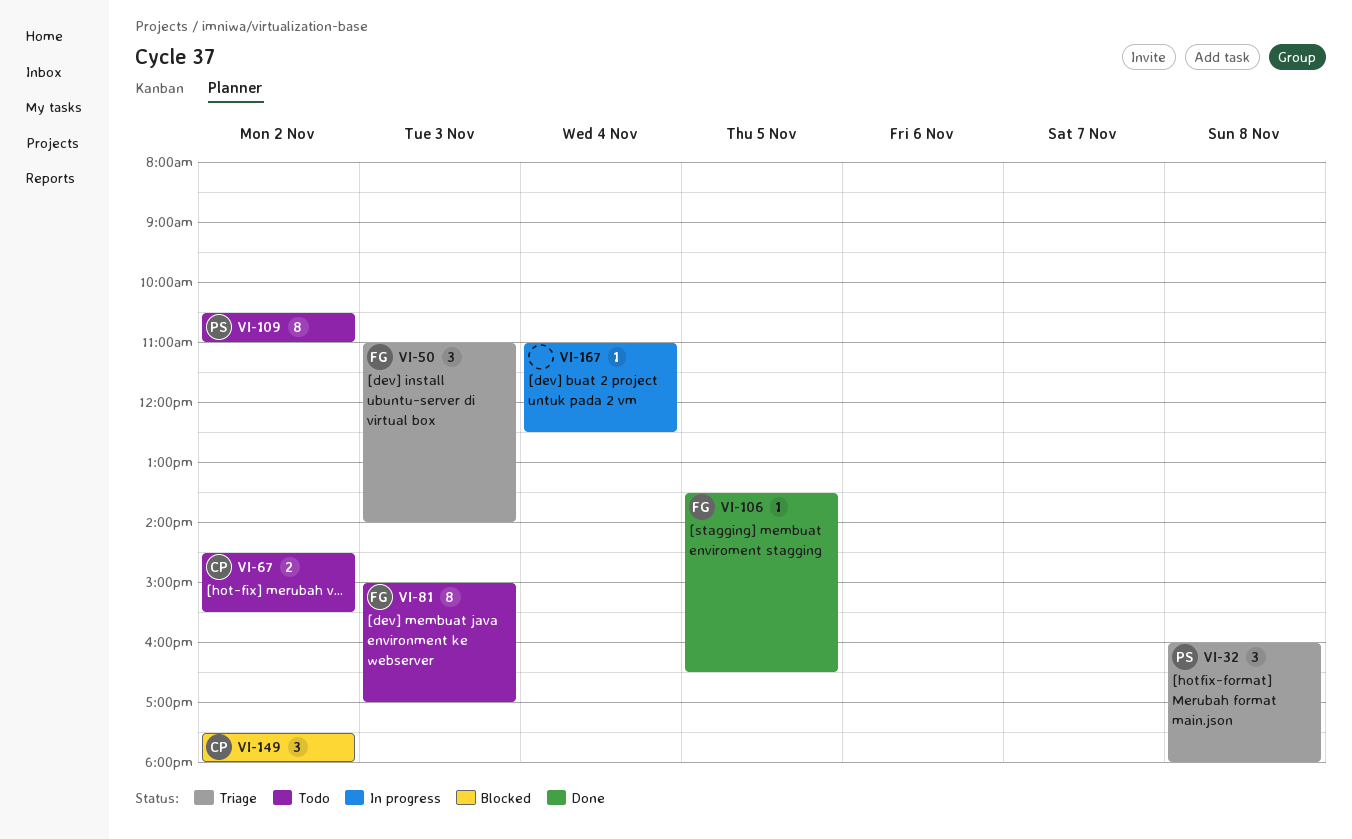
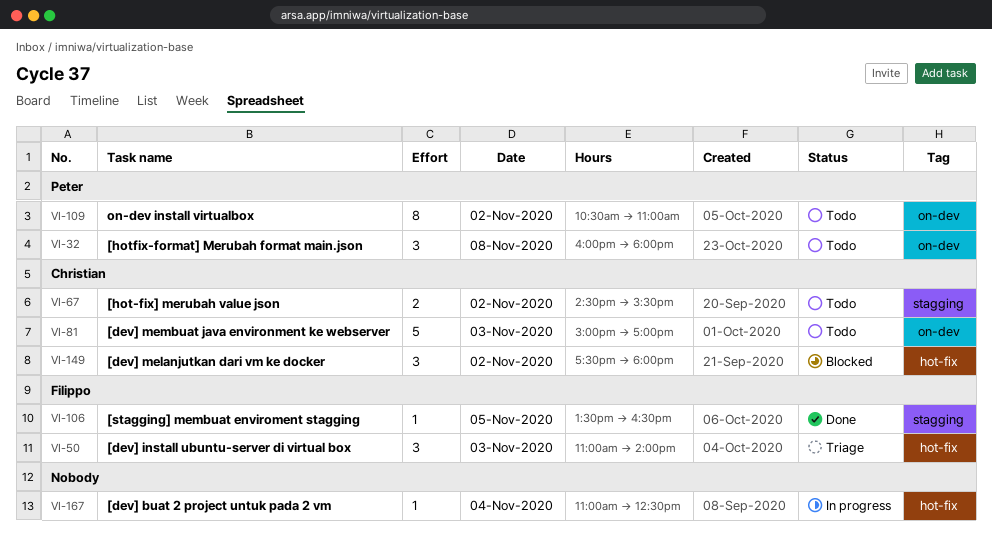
VI-32, status: Triage -> Todo
VI-81, owner: Filippo -> Christian
VI-81, estimate: 8 -> 5

